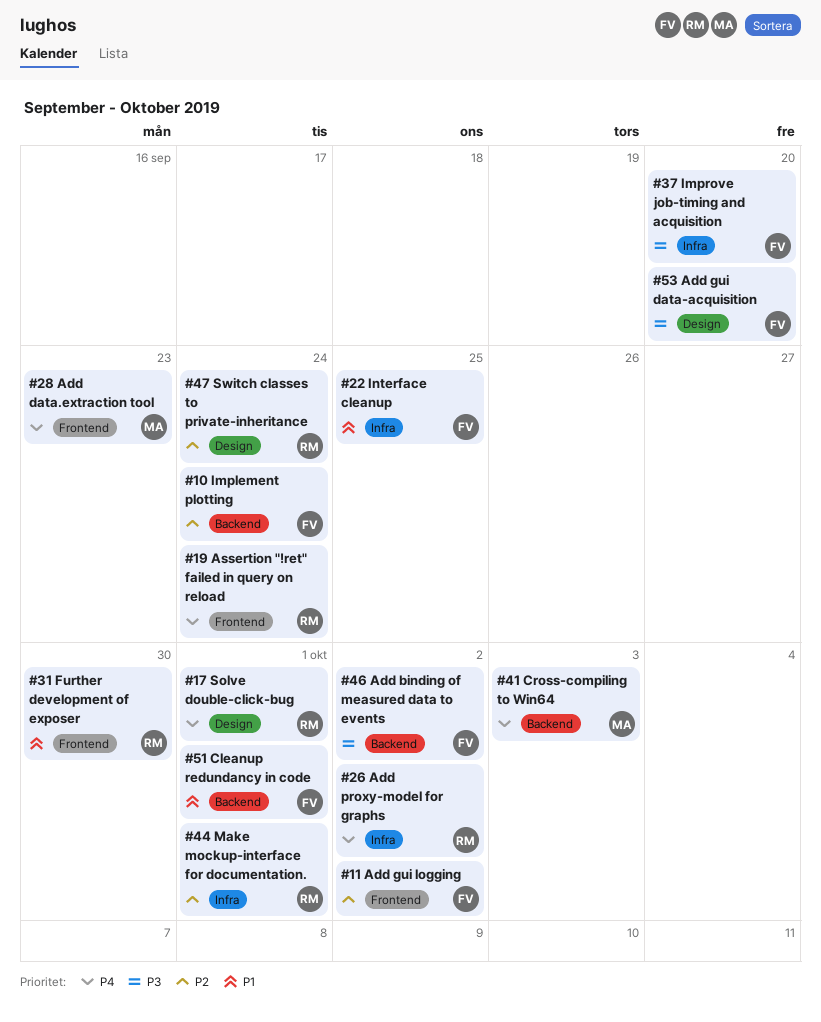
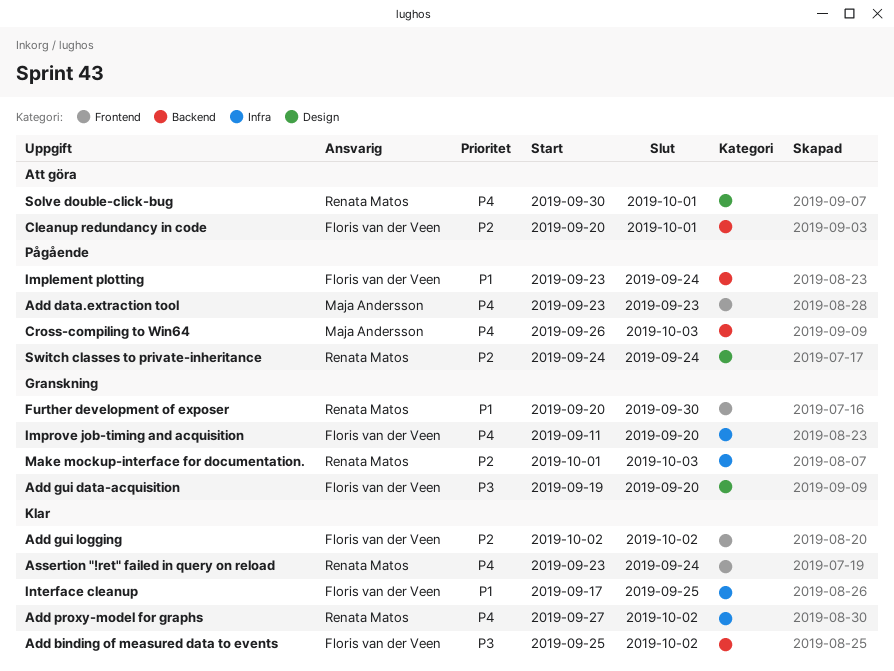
Cleanup redundancy in code, priority: P1 -> P2
Implement plotting, priority: P2 -> P1
Improve job-timing and acquisition, priority: P3 -> P4
Make mockup-interface for documentation., due: Oct 1 -> Oct 3

